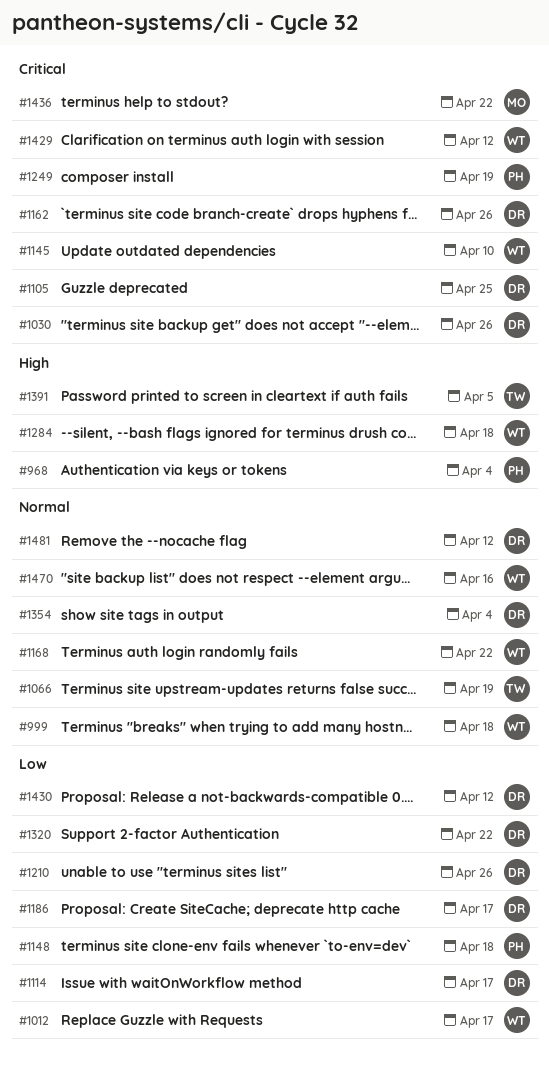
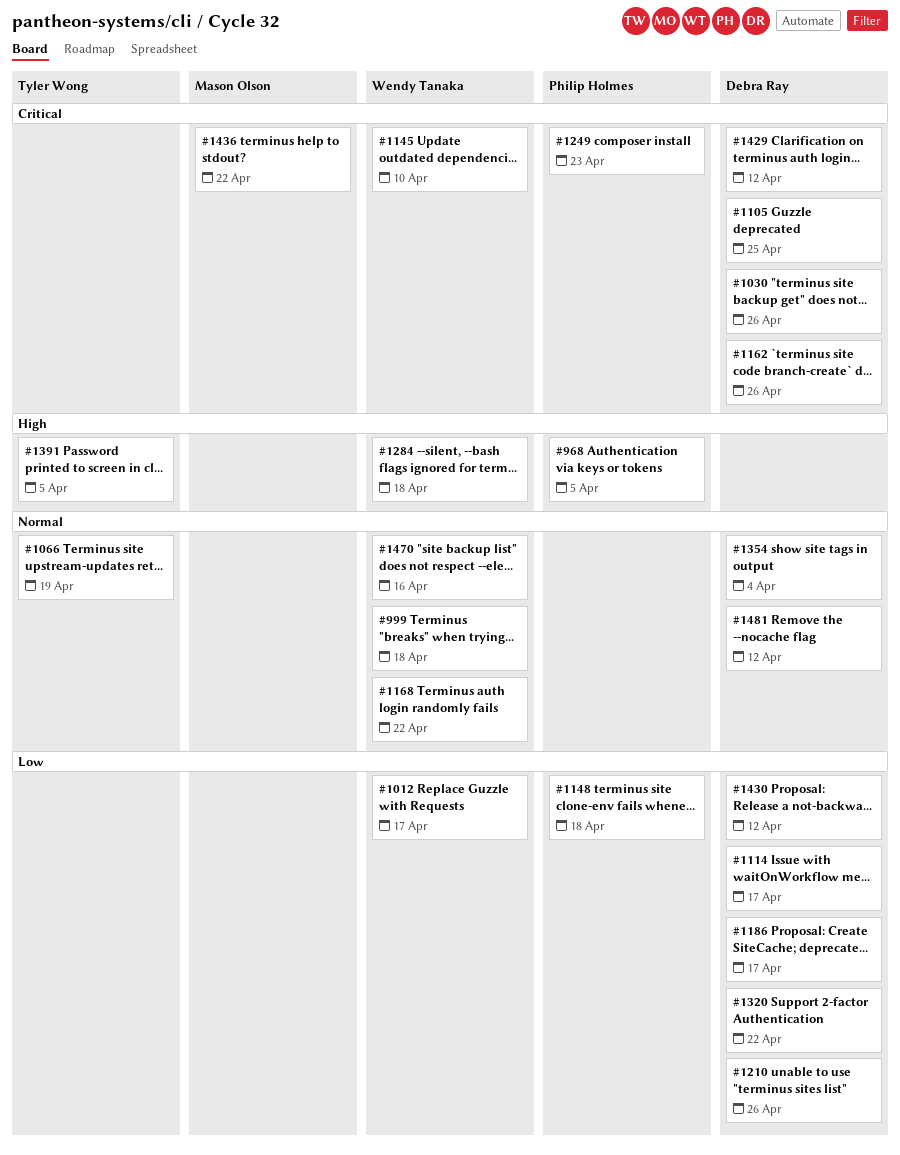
#968, due: Apr 4 -> Apr 5
#1249, due: Apr 19 -> Apr 23
#1429, owner: Wendy Tanaka -> Debra Ray

